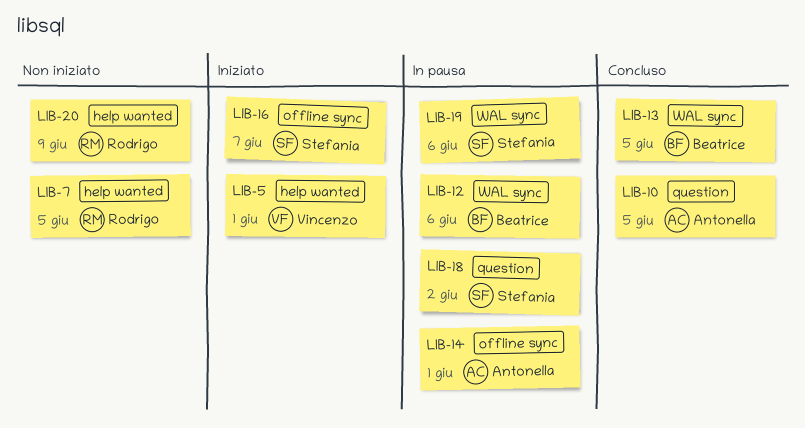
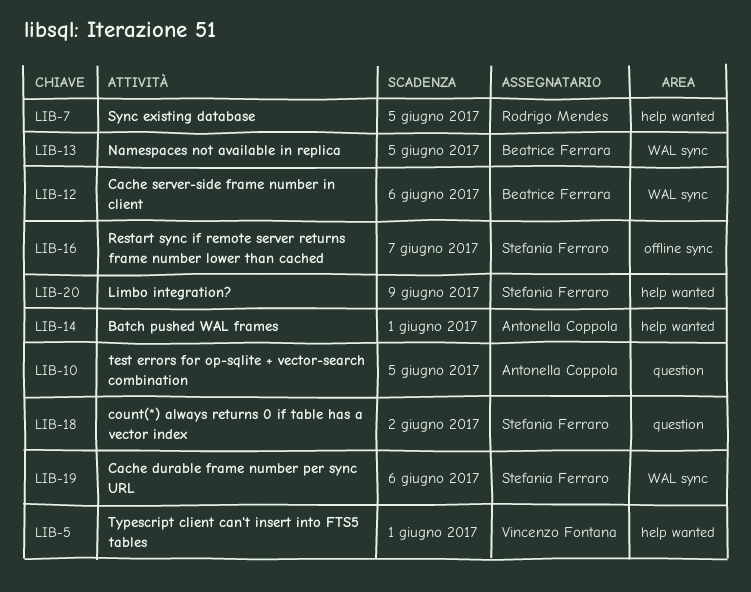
LIB-14, label: offline sync -> help wanted
LIB-20, owner: Rodrigo Mendes -> Stefania Ferraro

